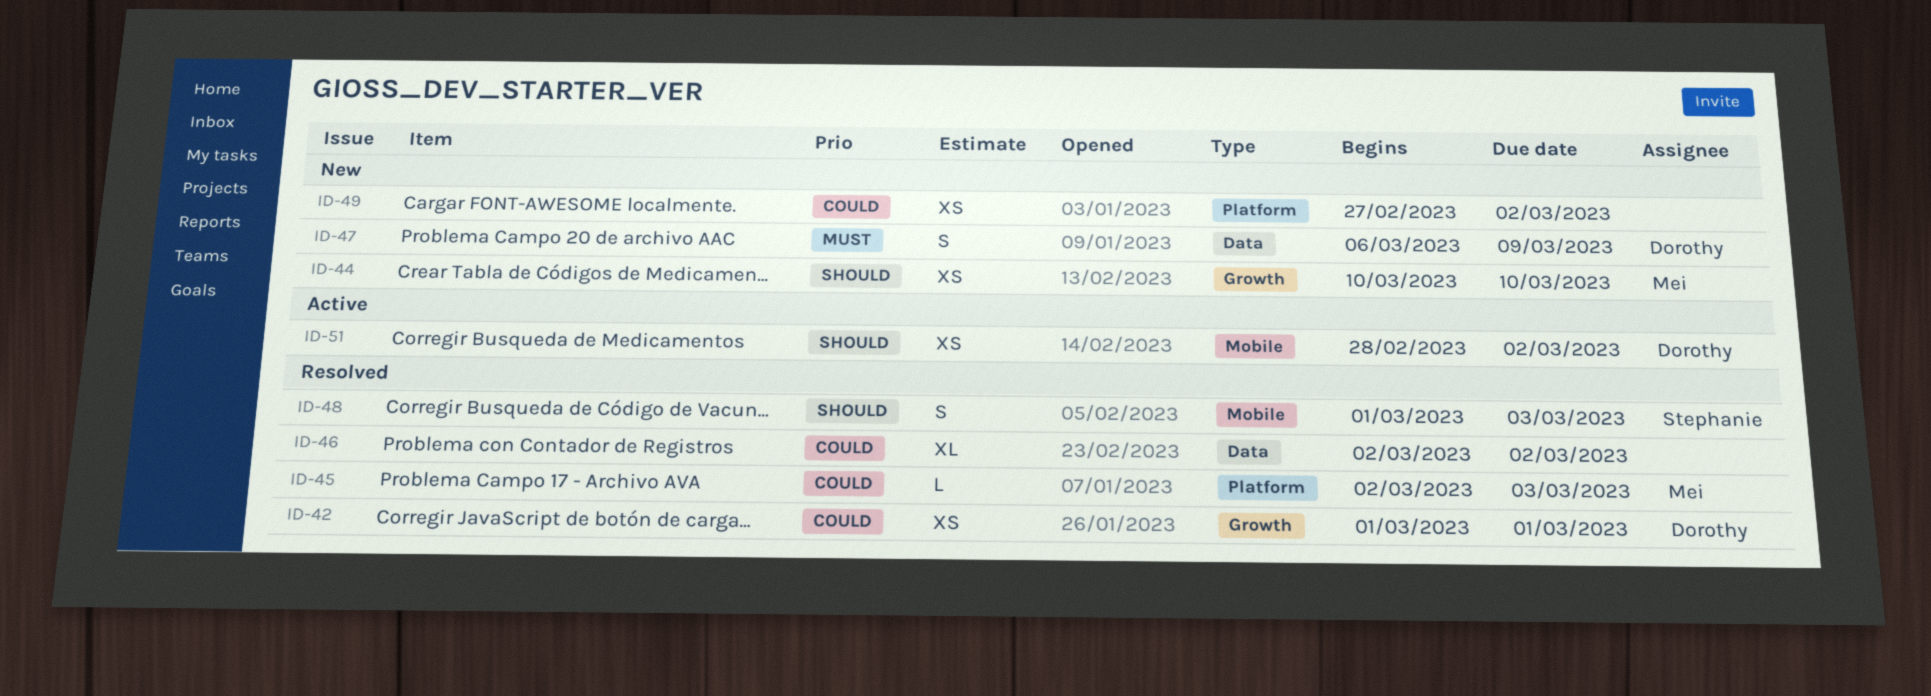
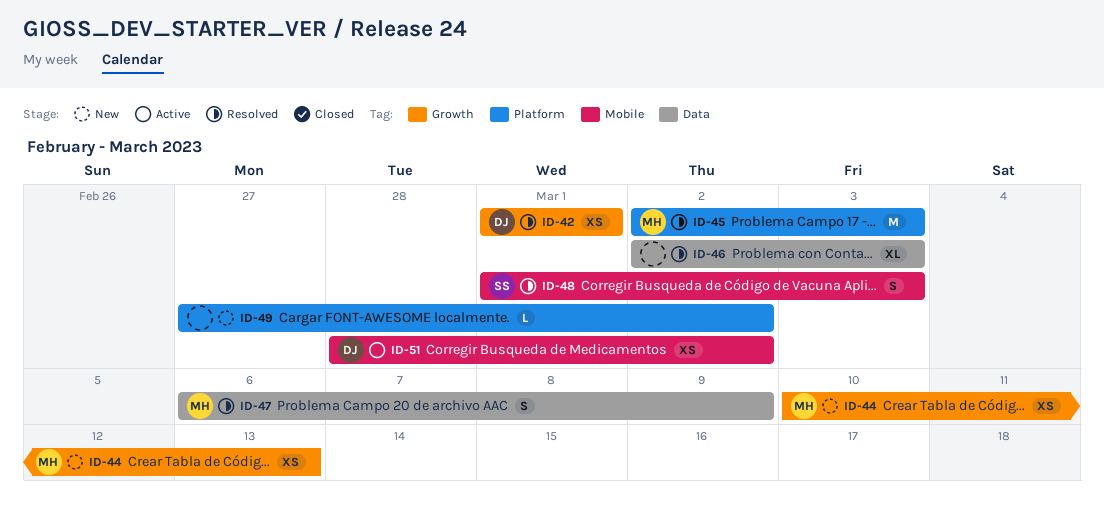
ID-44, due: Mar 10 -> Mar 13
ID-45, estimate: L -> M
ID-46, due: Mar 2 -> Mar 3
ID-47, status: New -> Resolved
ID-47, owner: Dorothy -> Mei
ID-49, estimate: XS -> L

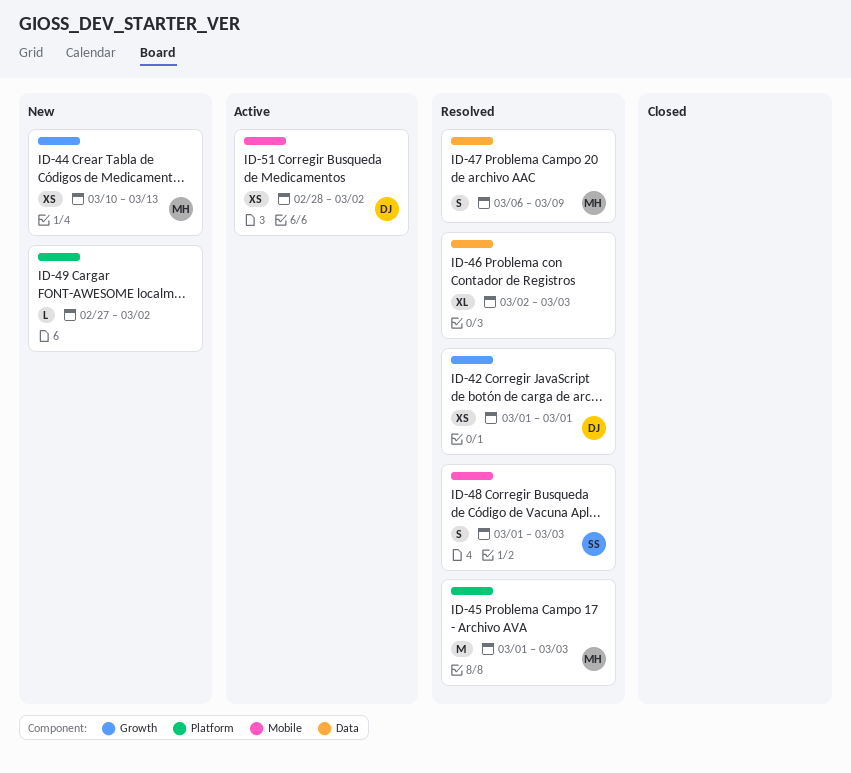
ID-45, start: Mar 2 -> Mar 1

